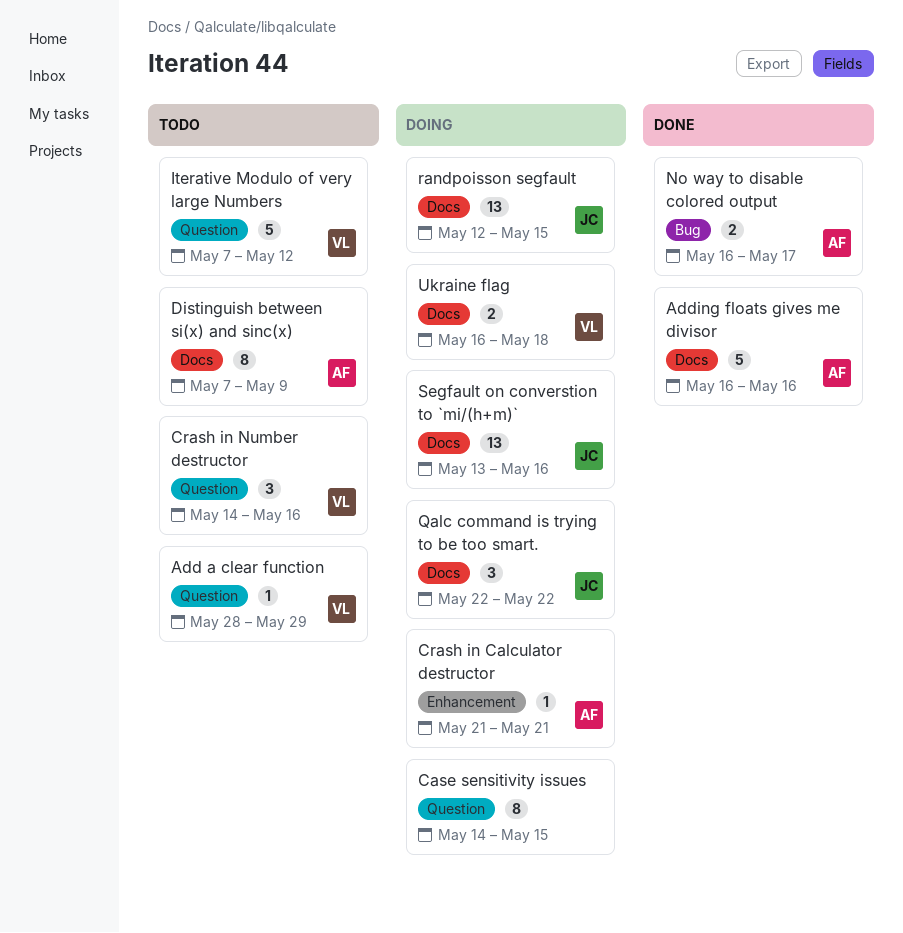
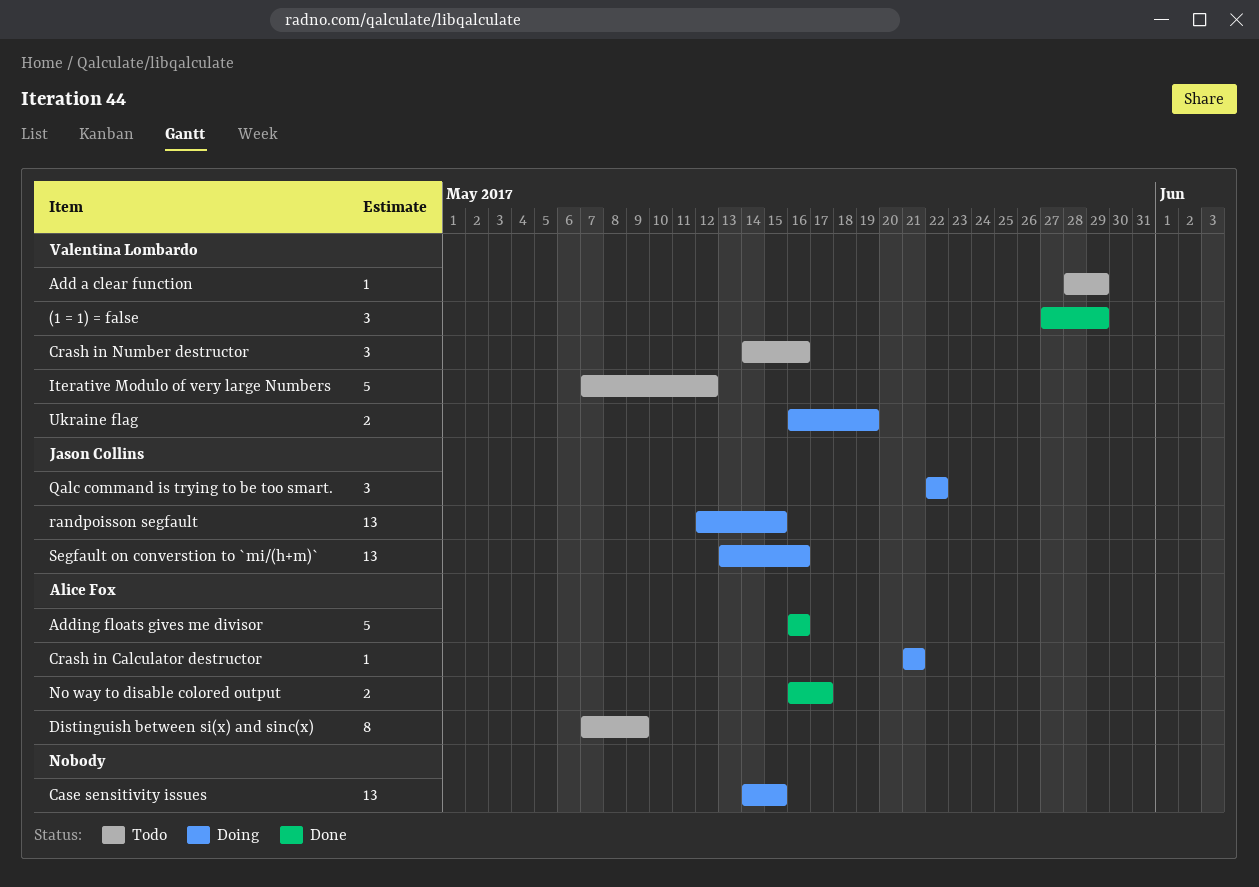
(1 = 1) = false: none -> present
Case sensitivity issues, estimate: 8 -> 13
Ukraine flag, due: May 18 -> May 19

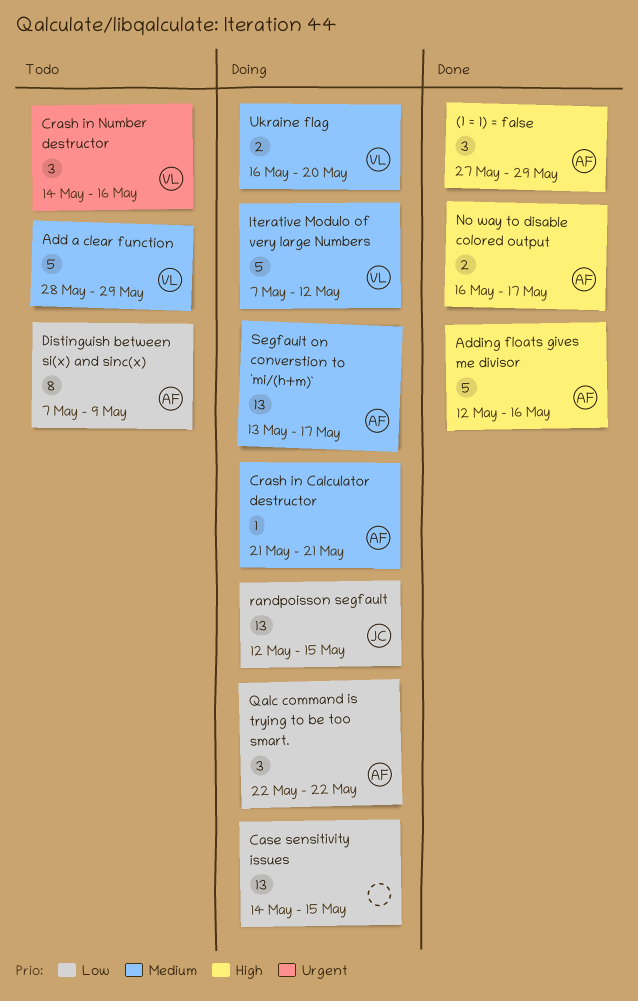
(1 = 1) = false, owner: Valentina Lombardo -> Alice Fox
Add a clear function, estimate: 1 -> 5
Adding floats gives me divisor, start: May 16 -> May 12
Iterative Modulo of very large Numbers, status: Todo -> Doing
Qalc command is trying to be too smart., owner: Jason Collins -> Alice Fox
Segfault on converstion to `mi/(h+m)`, owner: Jason Collins -> Alice Fox
Segfault on converstion to `mi/(h+m)`, due: May 16 -> May 17
Ukraine flag, due: May 19 -> May 20

